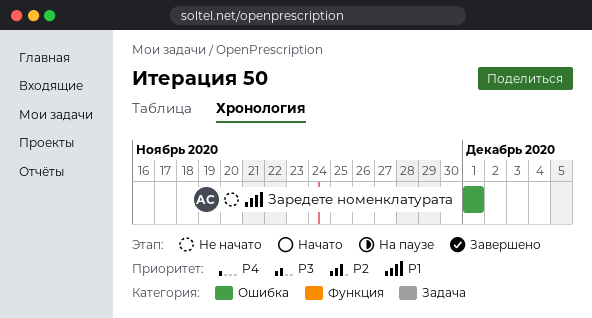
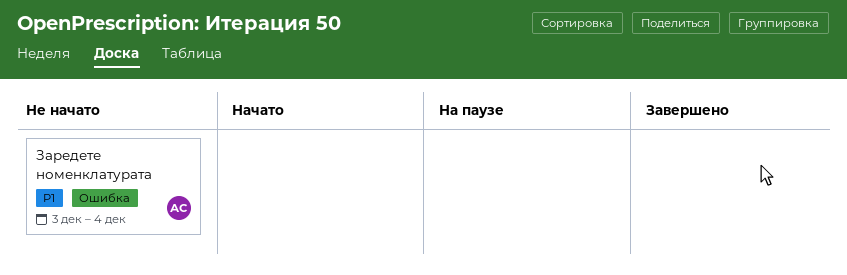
Заредете номенклатурата, start: Dec 1 -> Dec 3
Заредете номенклатурата, due: Dec 1 -> Dec 4

